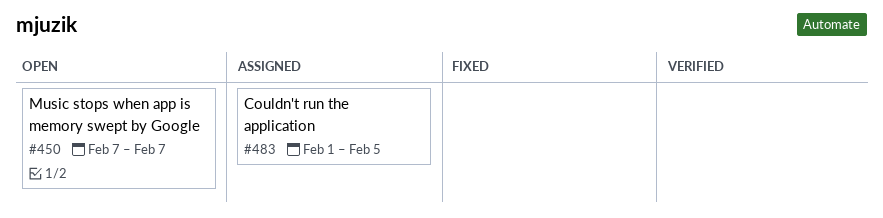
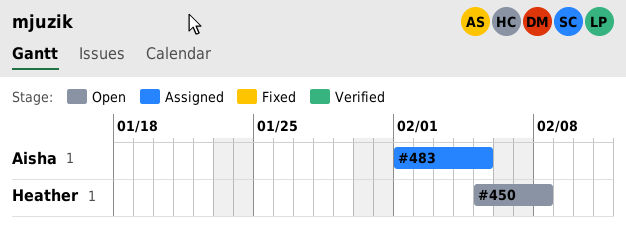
#450, start: Feb 7 -> Feb 5
#450, due: Feb 7 -> Feb 8

